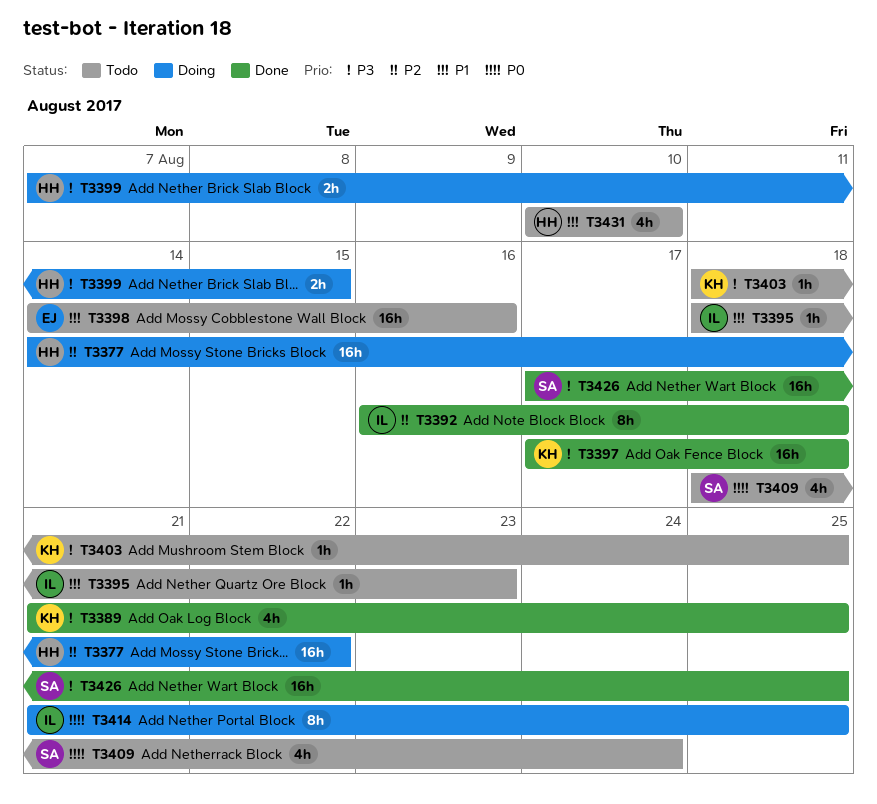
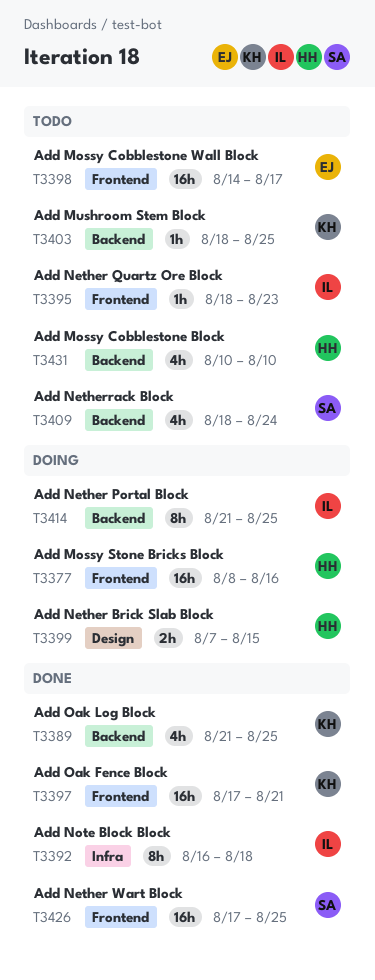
T3377, start: Aug 14 -> Aug 8
T3377, due: Aug 22 -> Aug 16
T3397, due: Aug 18 -> Aug 21
T3398, due: Aug 16 -> Aug 17

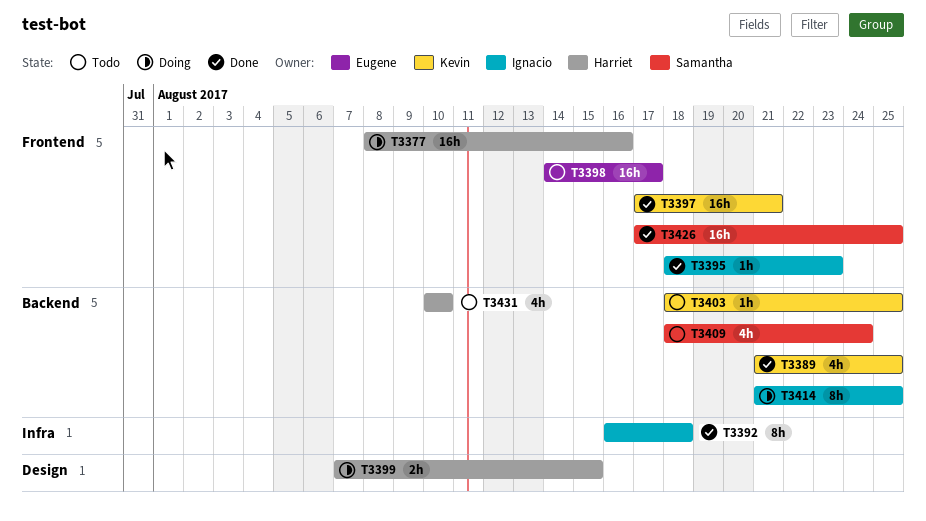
T3395, status: Todo -> Done

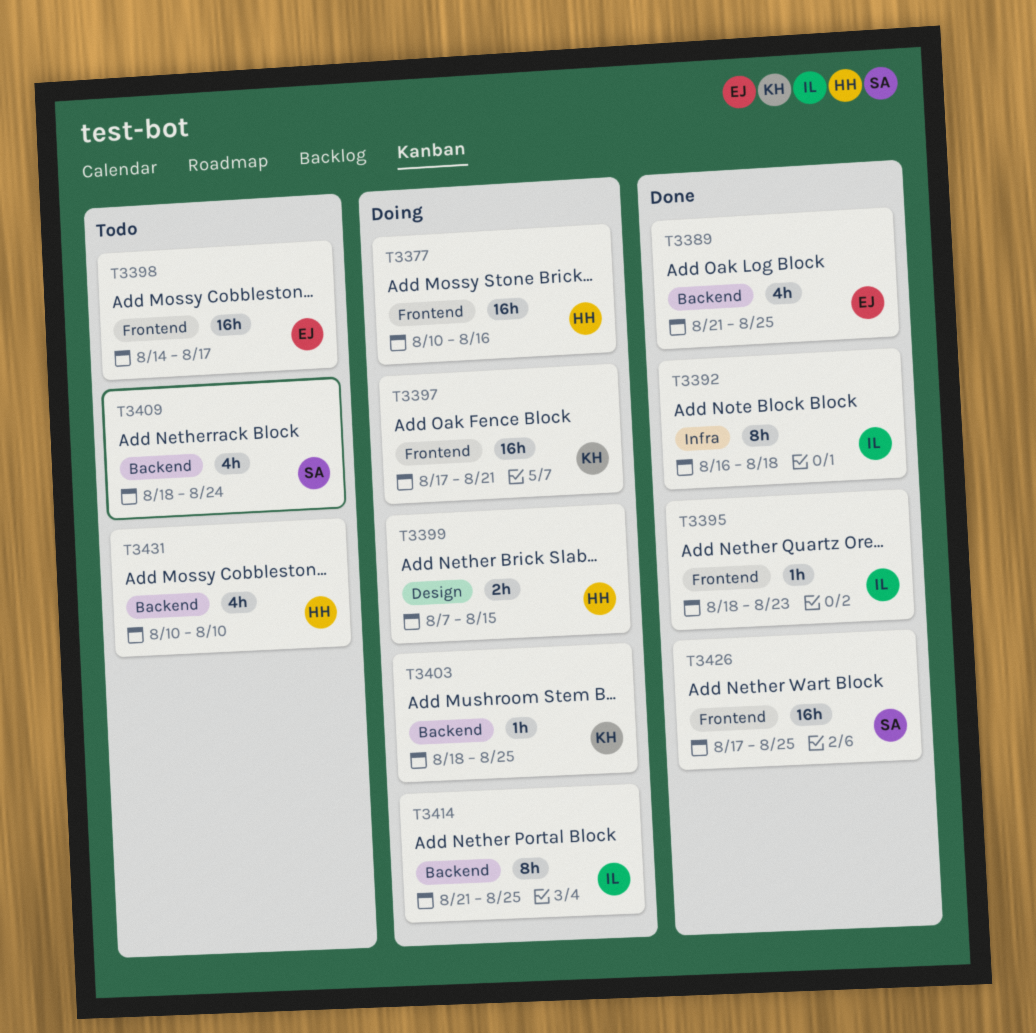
T3377, start: Aug 8 -> Aug 10
T3389, owner: Kevin -> Eugene
T3397, status: Done -> Doing
T3403, status: Todo -> Doing

